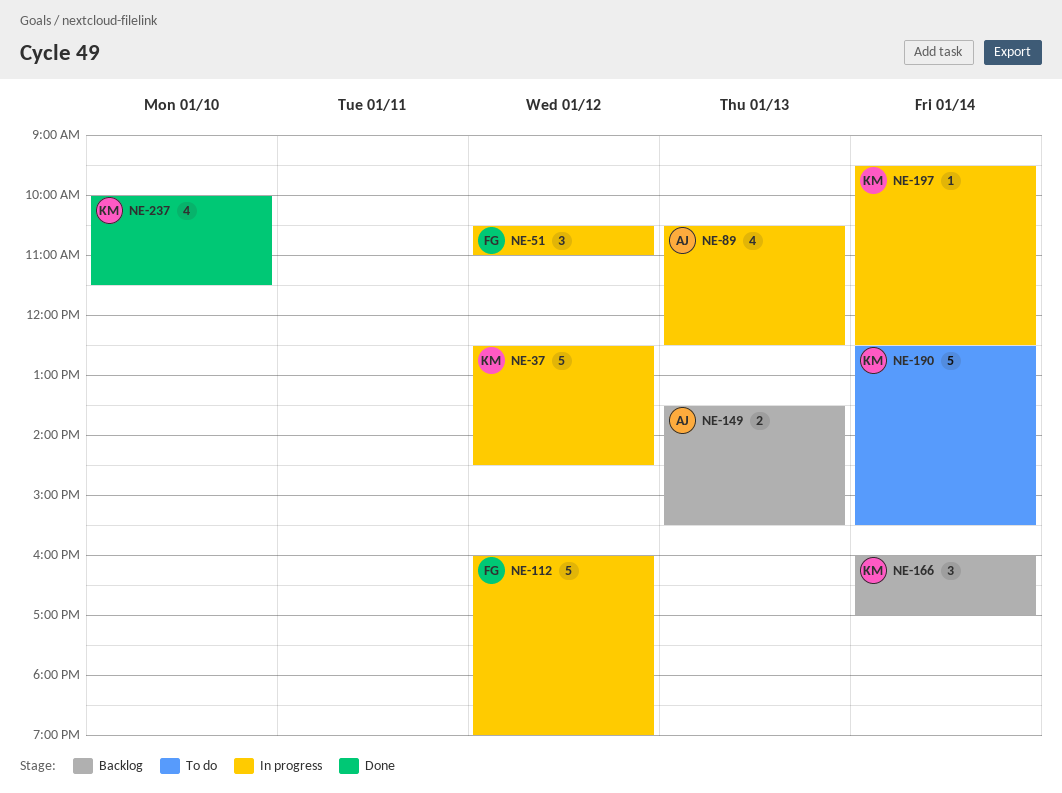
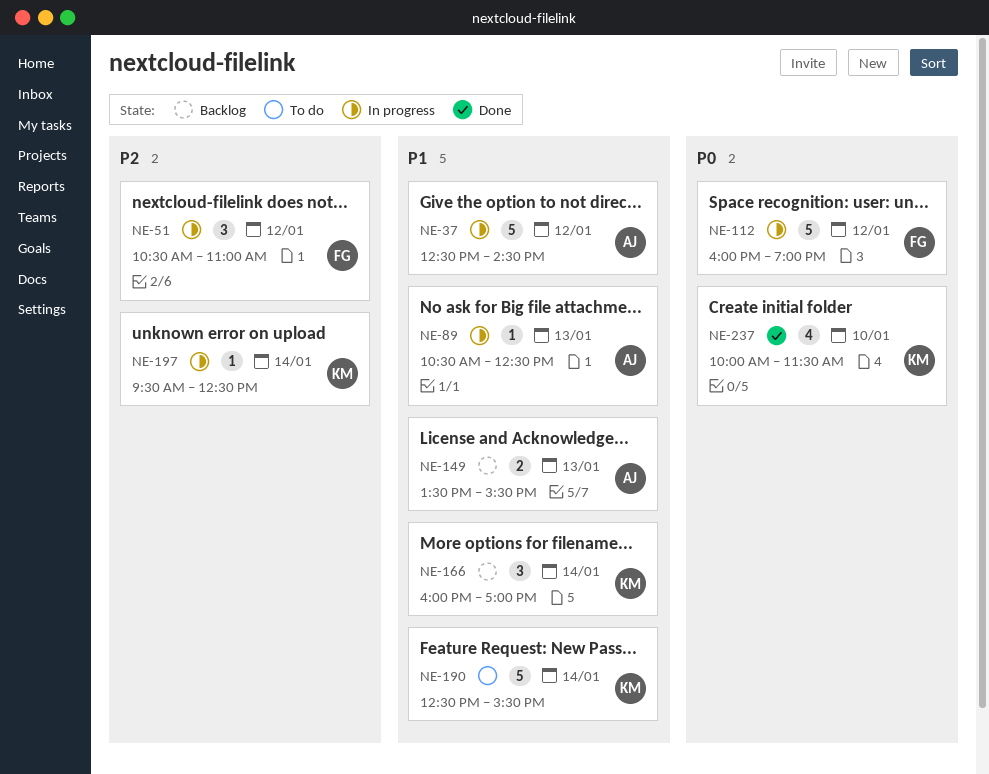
NE-37, owner: KM -> AJ
NE-89, estimate: 4 -> 1

